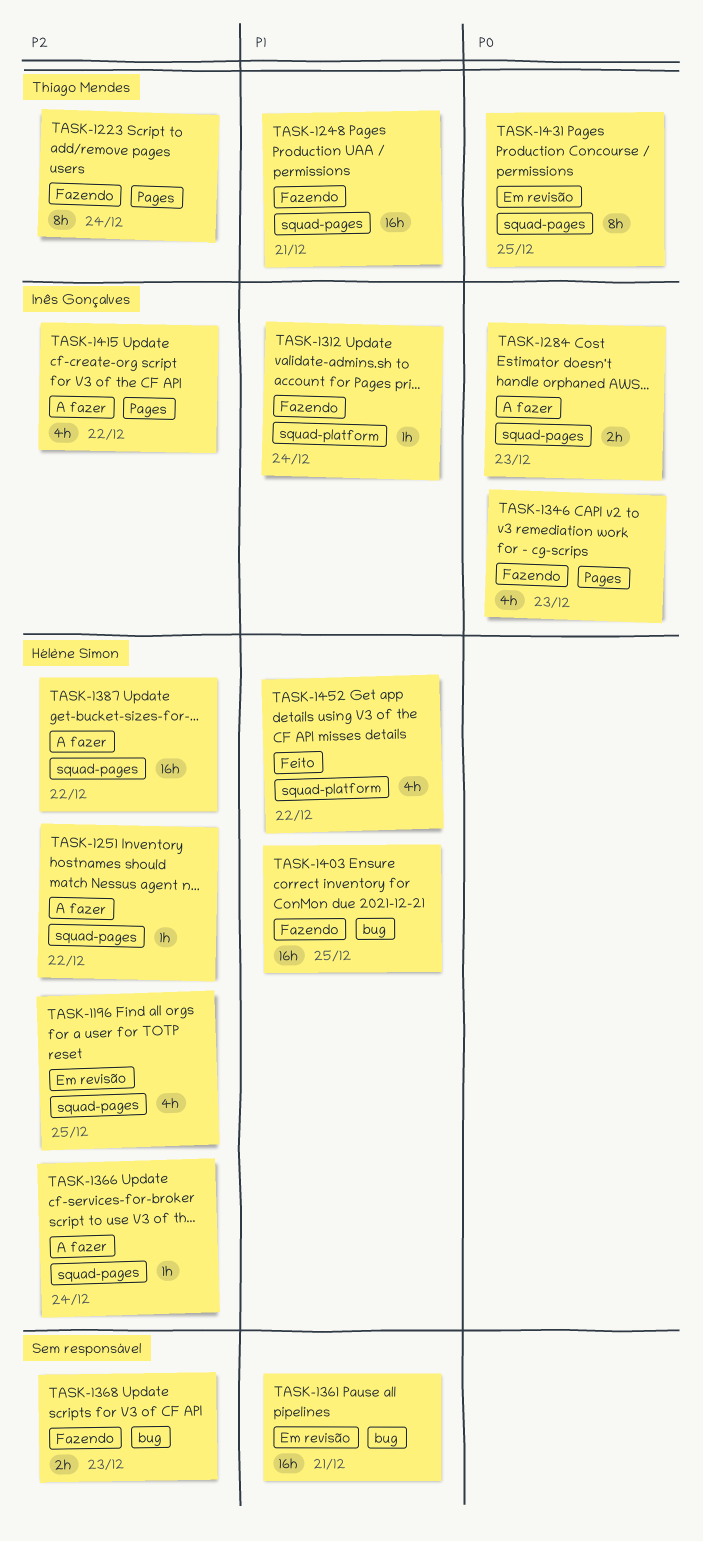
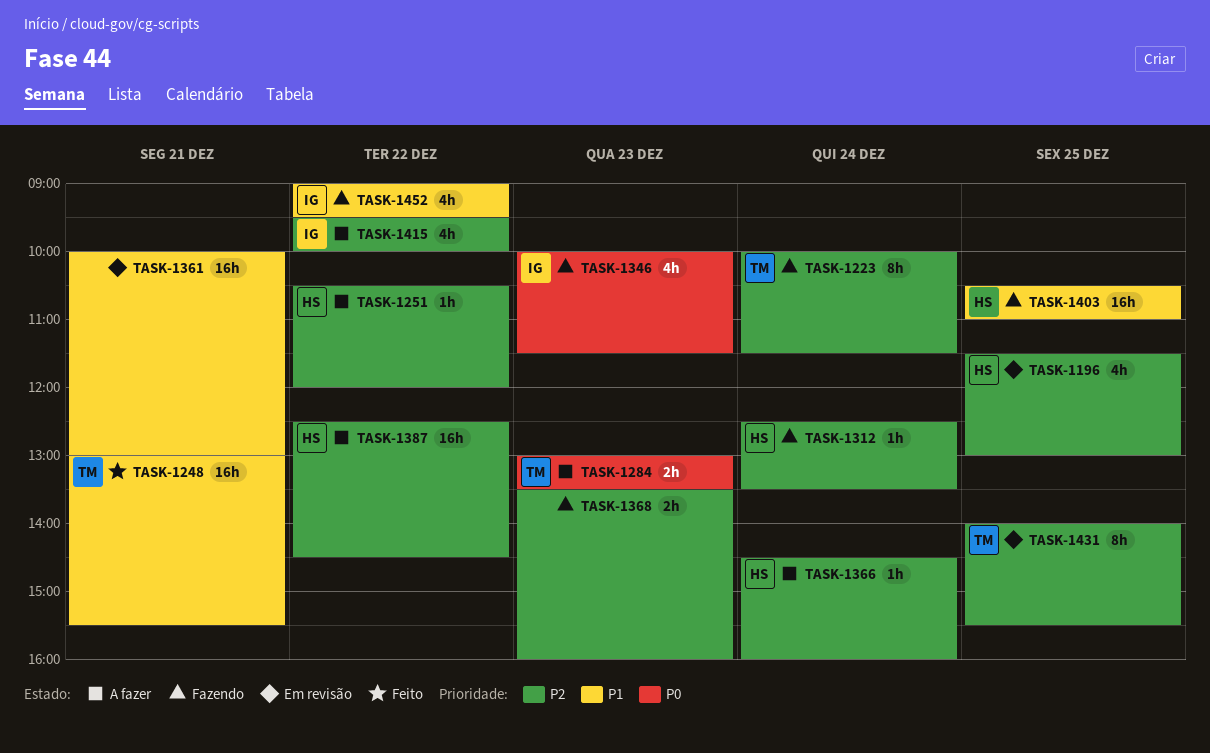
TASK-1248, status: Fazendo -> Feito
TASK-1284, owner: Inês Gonçalves -> Thiago Mendes
TASK-1312, owner: Inês Gonçalves -> Hélène Simon
TASK-1312, priority: P1 -> P2
TASK-1431, priority: P0 -> P2
TASK-1452, status: Feito -> Fazendo
TASK-1452, owner: Hélène Simon -> Inês Gonçalves

